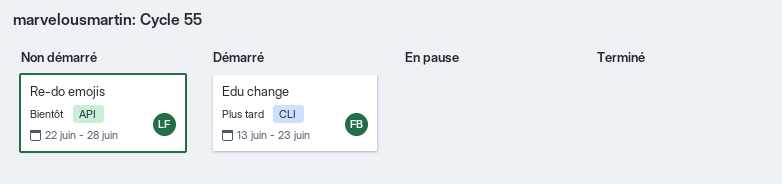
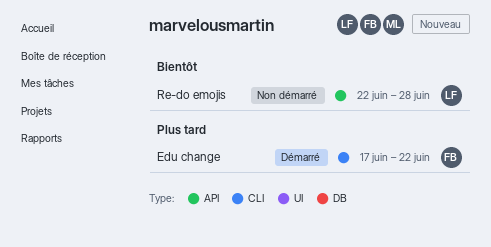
Edu change, start: Jun 13 -> Jun 17
Edu change, due: Jun 23 -> Jun 22

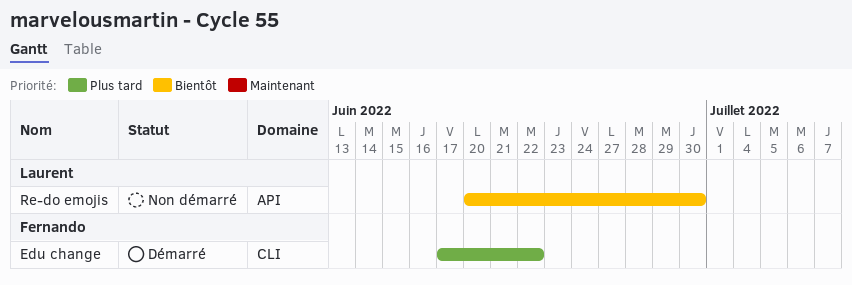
Re-do emojis, start: Jun 22 -> Jun 20
Re-do emojis, due: Jun 28 -> Jun 30

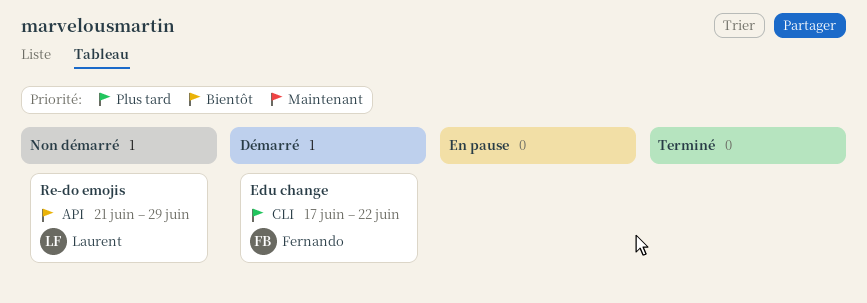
Re-do emojis, start: Jun 20 -> Jun 21
Re-do emojis, due: Jun 30 -> Jun 29

